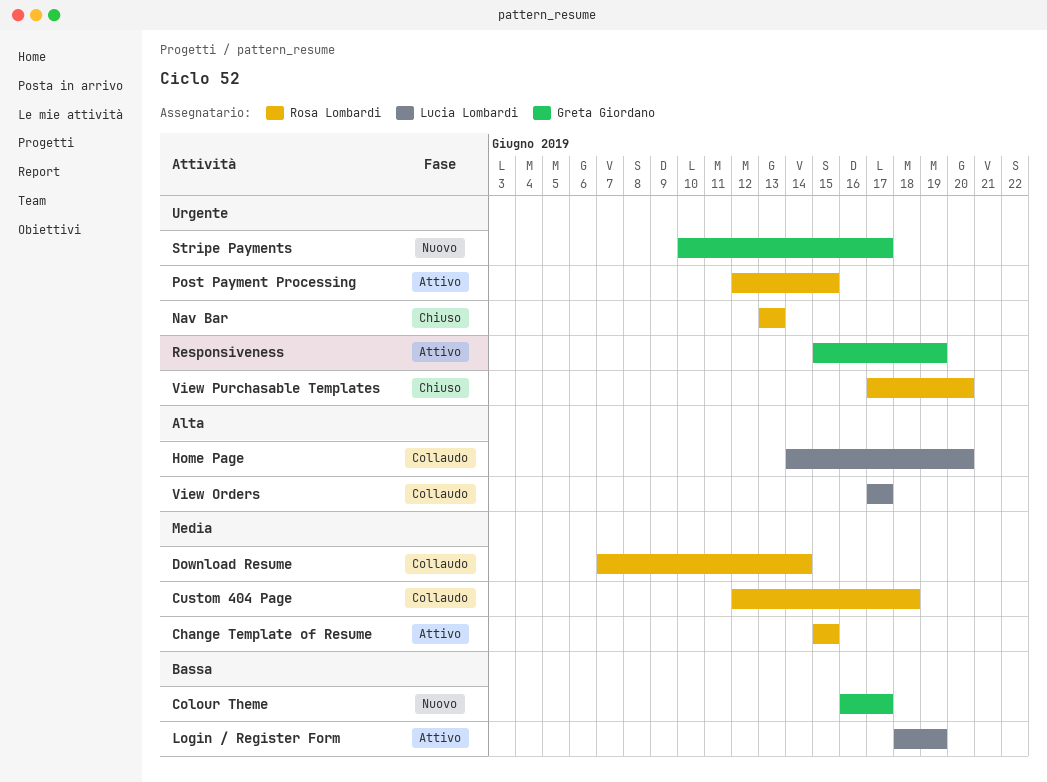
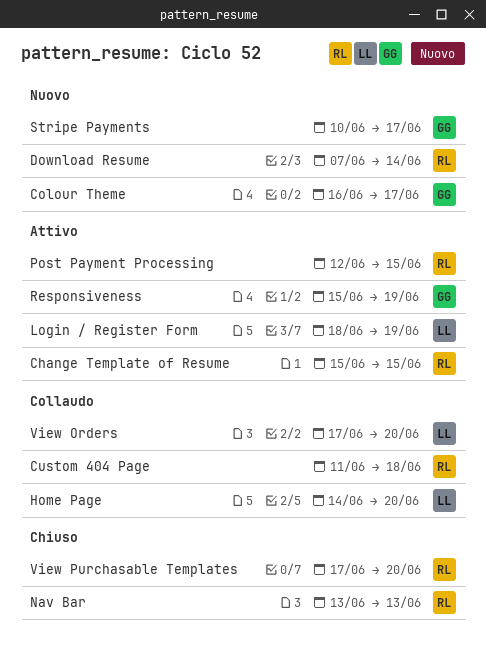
Custom 404 Page, start: Jun 12 -> Jun 11
Download Resume, status: Collaudo -> Nuovo
View Orders, due: Jun 17 -> Jun 20

